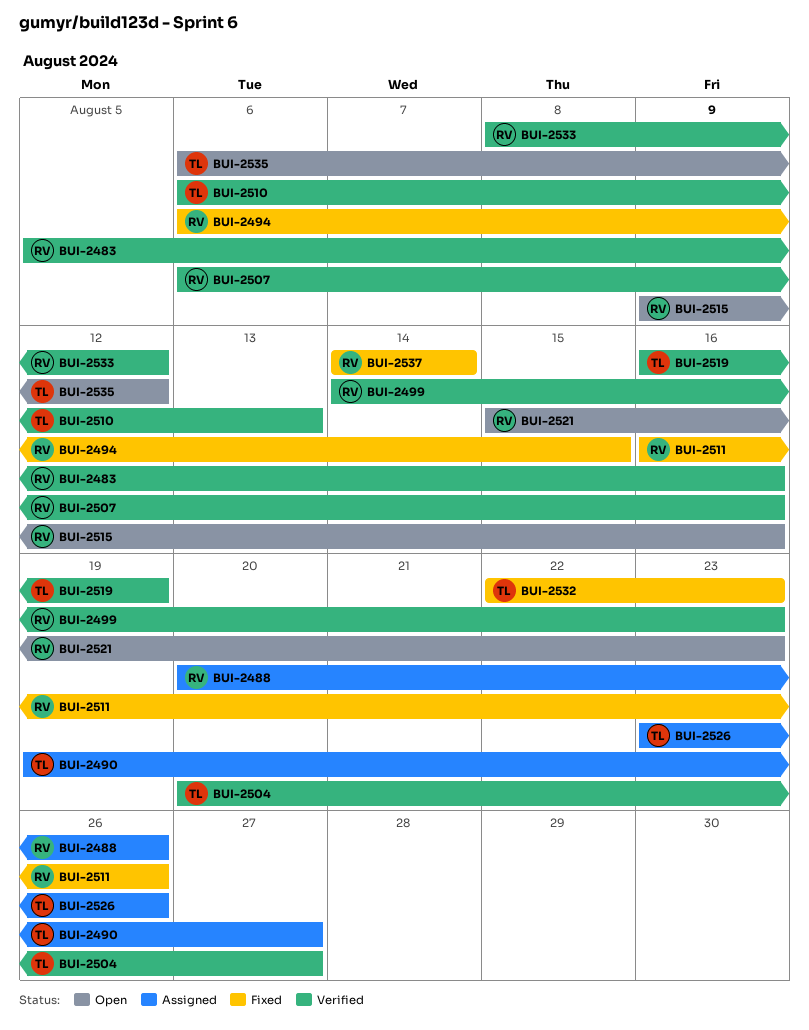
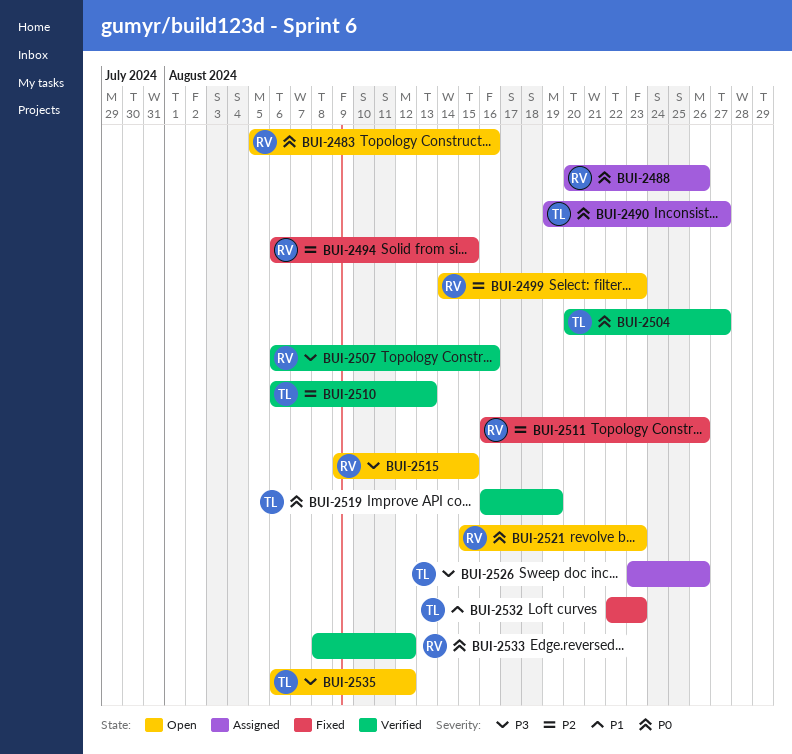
BUI-2483, status: Verified -> Open
BUI-2499, status: Verified -> Open
BUI-2515, due: Aug 16 -> Aug 15
BUI-2537: present -> none

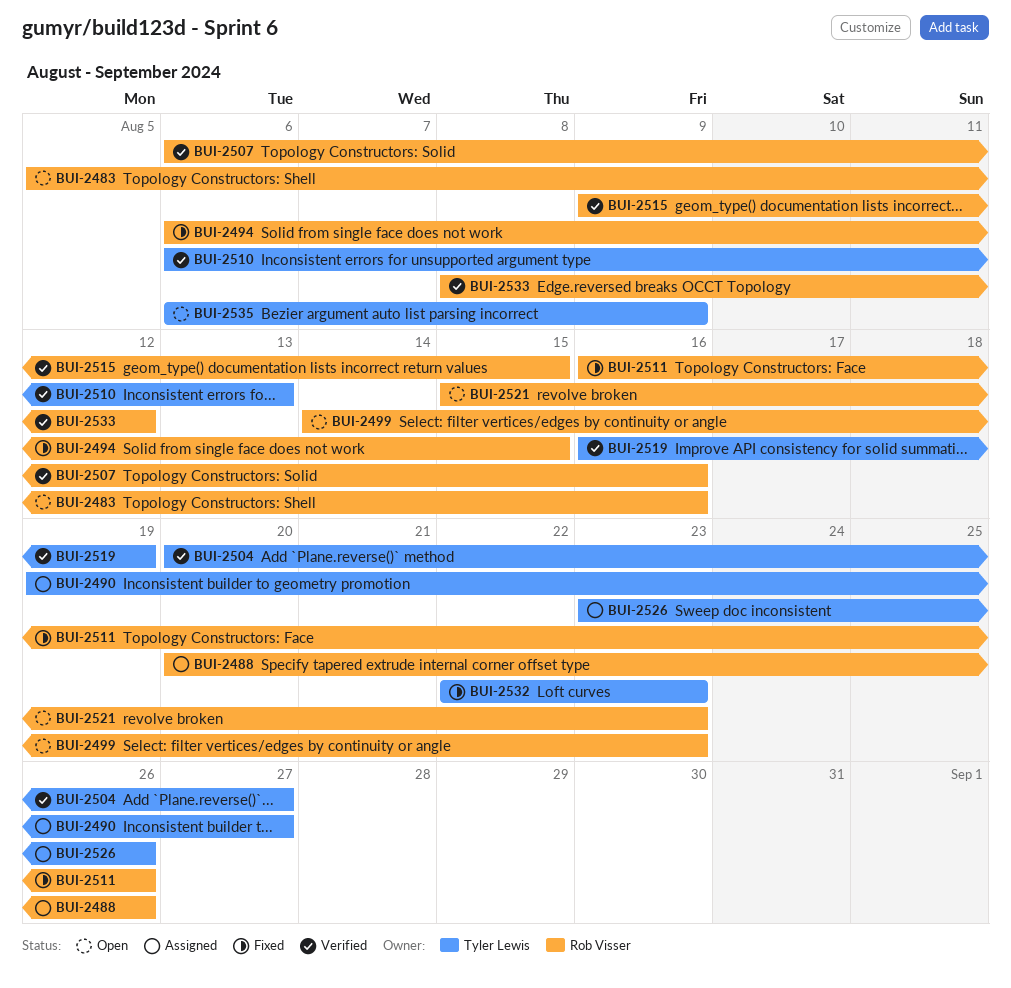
BUI-2515, status: Open -> Verified
BUI-2535, due: Aug 12 -> Aug 9

